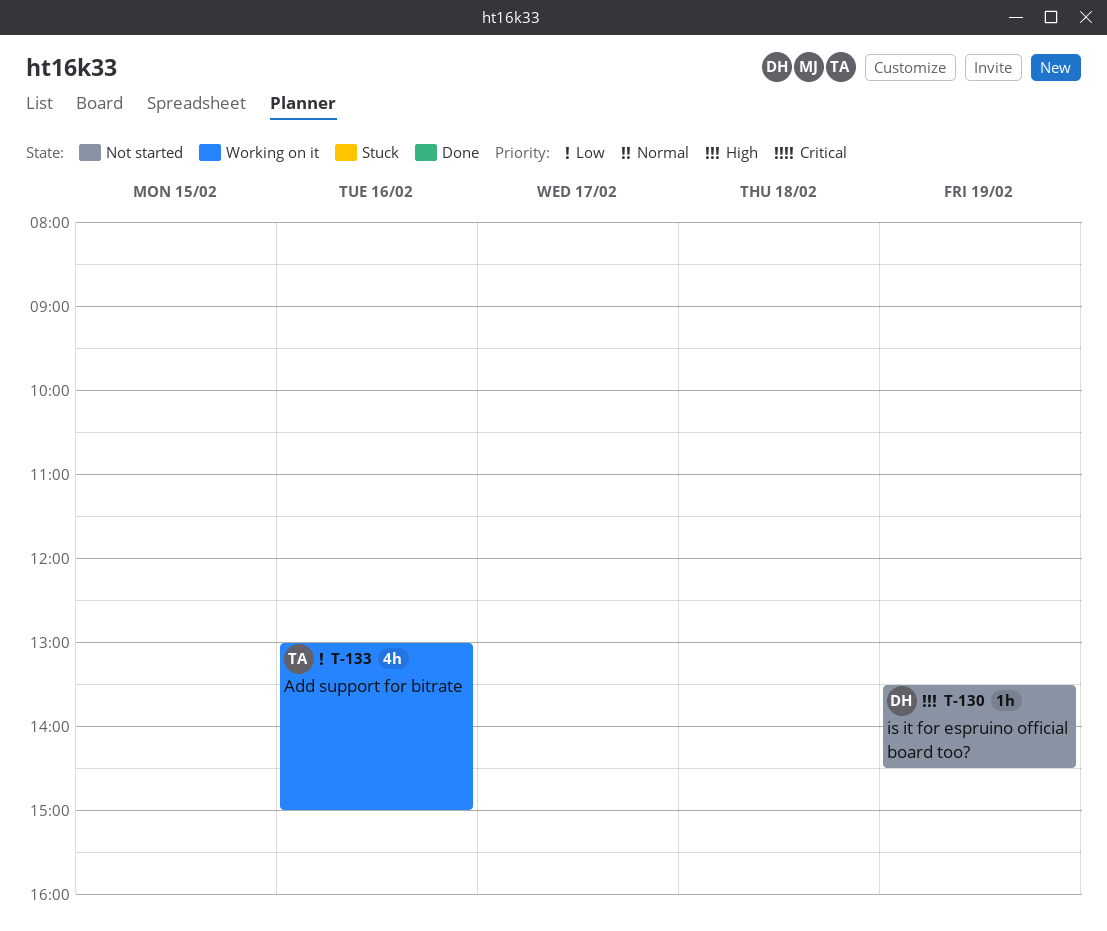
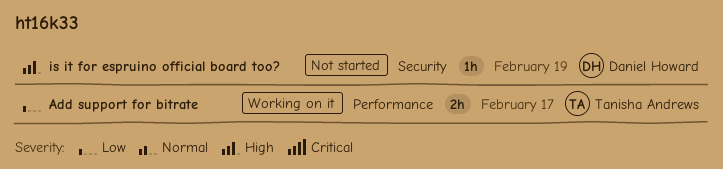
Add support for bitrate, estimate: 4h -> 2h
Add support for bitrate, day: Feb 16 -> Feb 17

